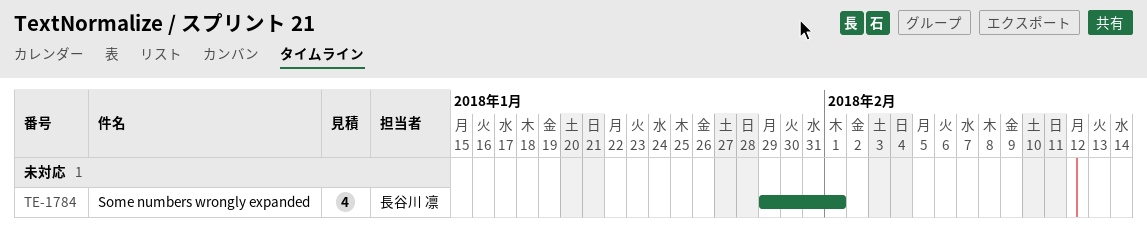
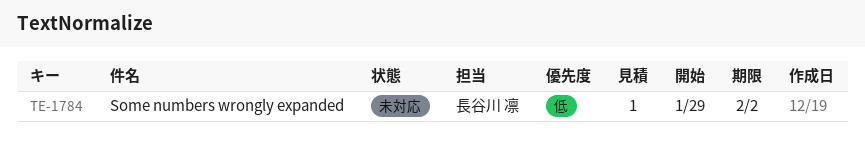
TE-1784, estimate: 4 -> 1
TE-1784, due: Feb 1 -> Feb 2

